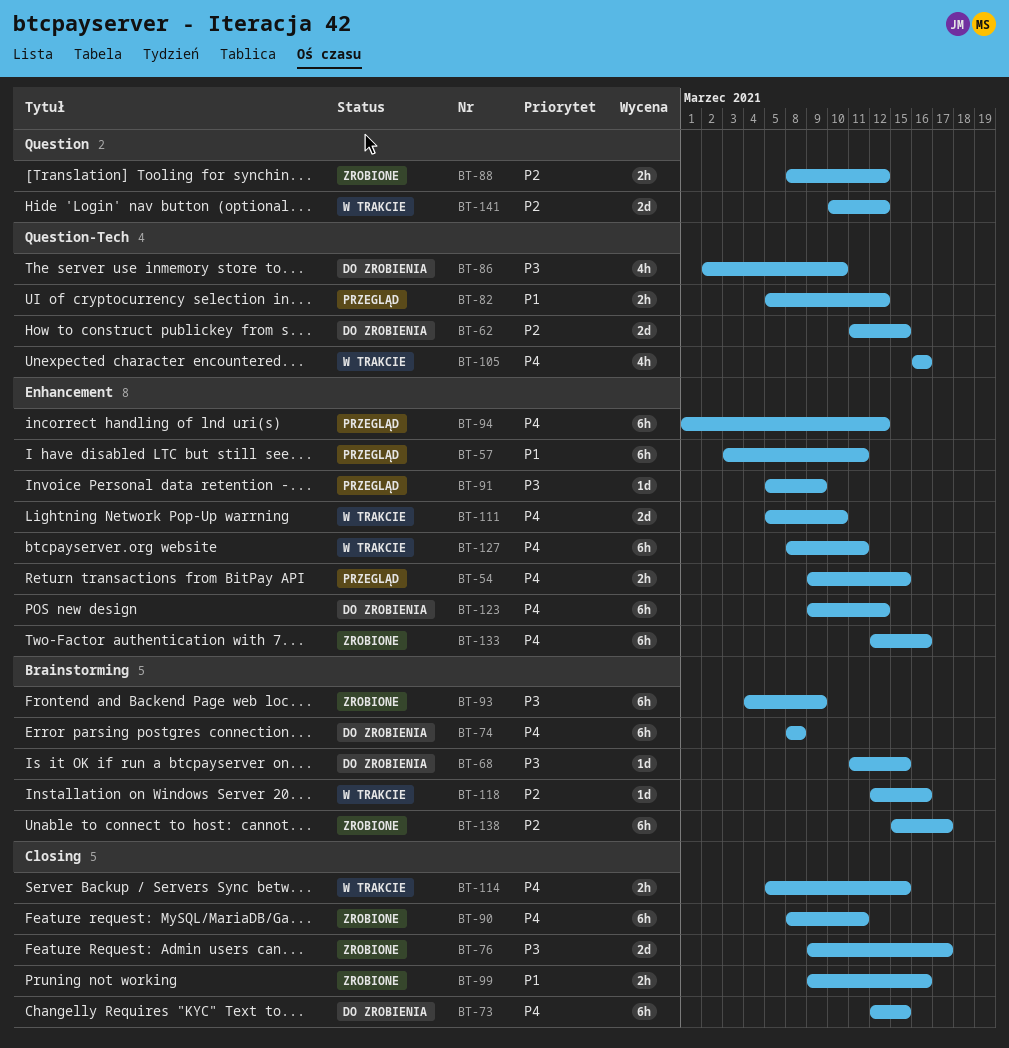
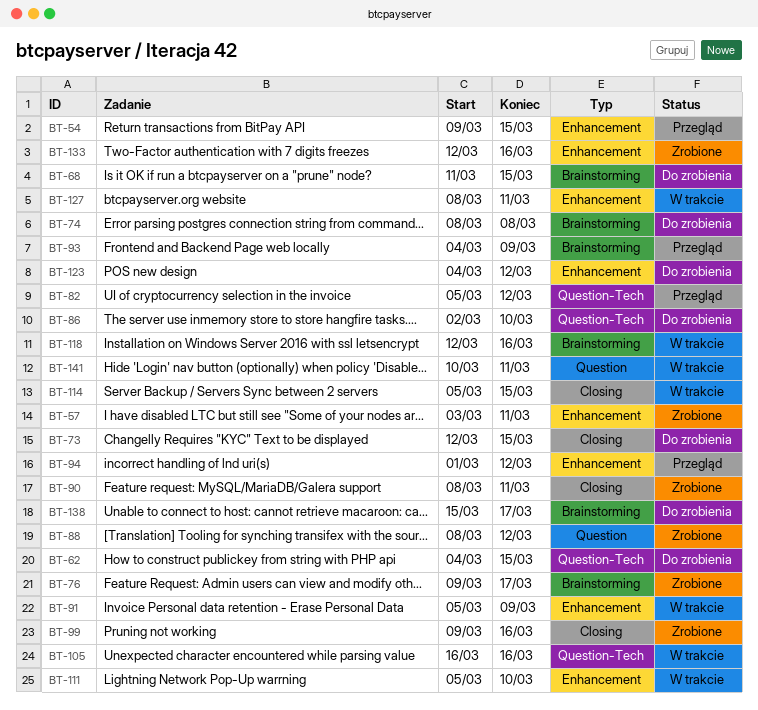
BT-57, status: Przegląd -> Zrobione
BT-62, start: Mar 11 -> Mar 4
BT-76, label: Closing -> Brainstorming
BT-91, status: Przegląd -> W trakcie
BT-93, status: Zrobione -> Przegląd
BT-123, start: Mar 9 -> Mar 4
BT-138, status: Zrobione -> Do zrobienia
BT-141, due: Mar 12 -> Mar 11

